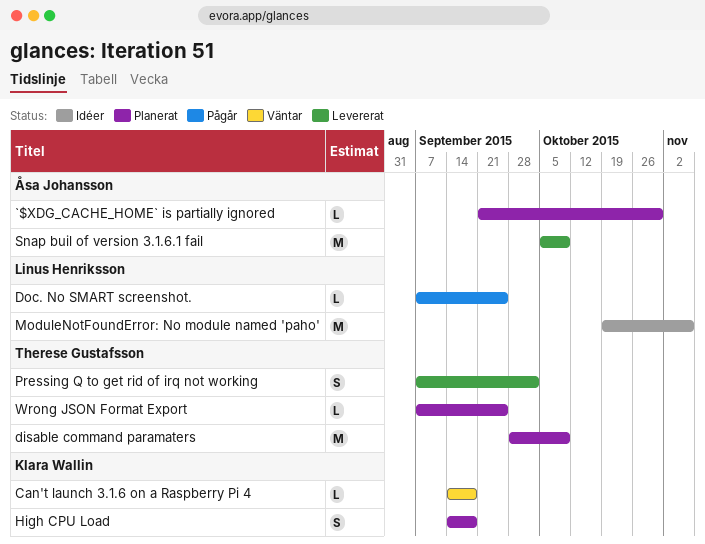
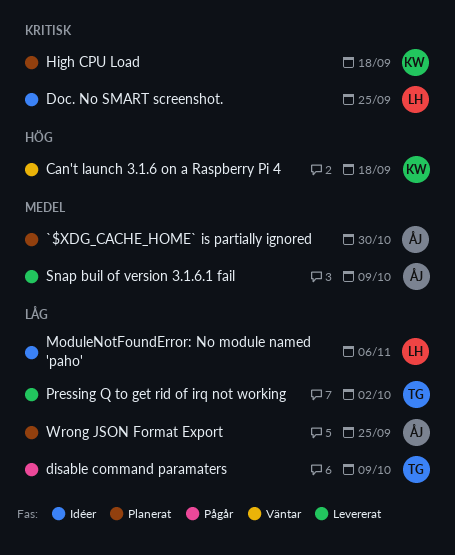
disable command paramaters, status: Planerat -> Pågår
Doc. No SMART screenshot., status: Pågår -> Idéer
Wrong JSON Format Export, owner: Therese Gustafsson -> Åsa Johansson

